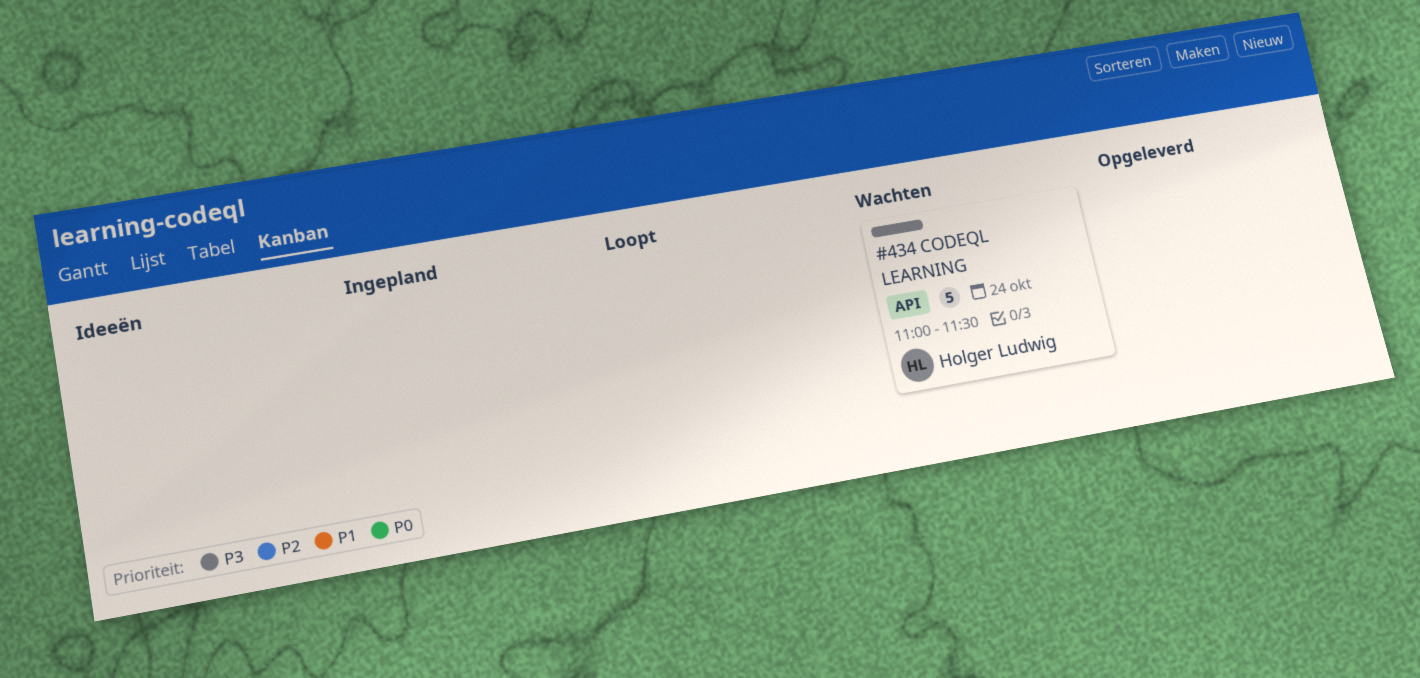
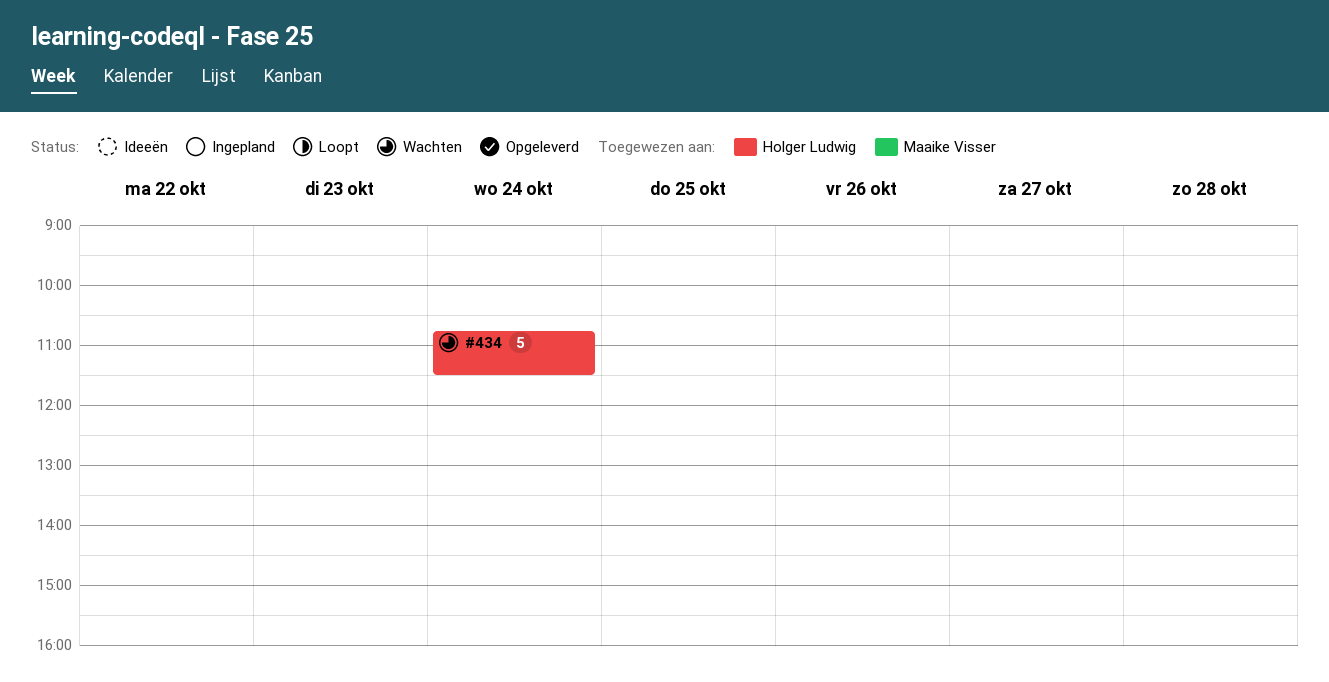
#434, begins: 11:00 -> 10:45

